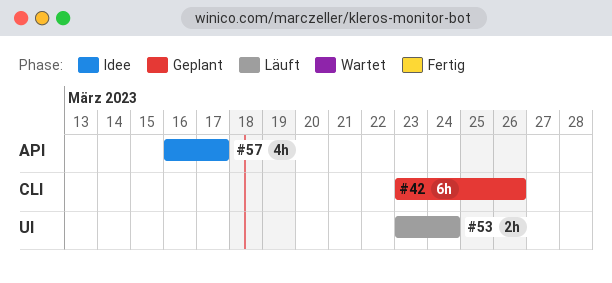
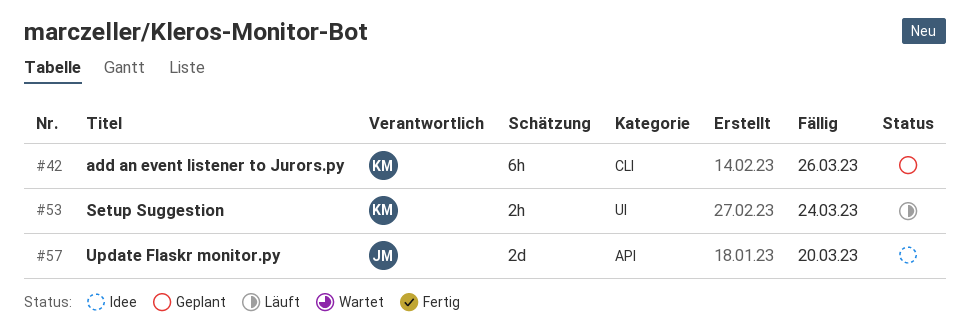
#57, estimate: 4h -> 2d
#57, due: Mar 17 -> Mar 20

